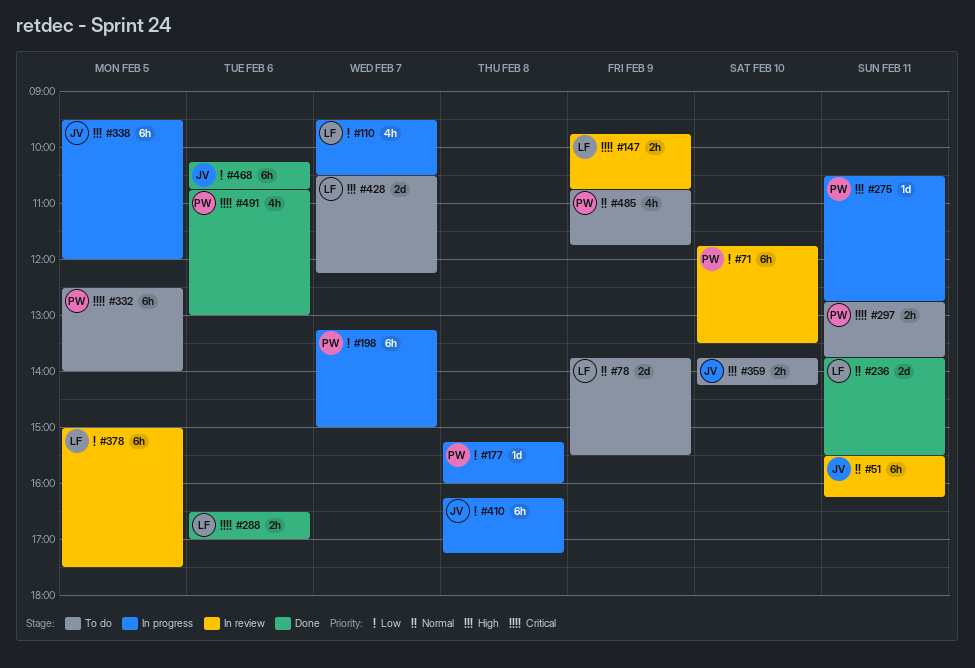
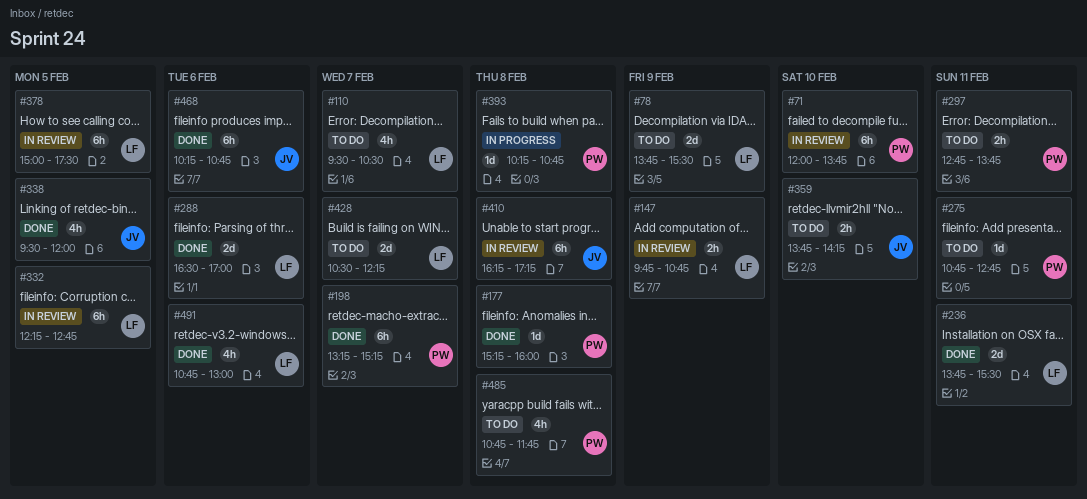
#51: present -> none
#71, begins: 11:45 -> 12:00
#71, ends: 13:30 -> 13:45
#110, status: In progress -> To do
#177, status: In progress -> Done
#198, status: In progress -> Done
#198, ends: 15:00 -> 15:15
#275, status: In progress -> To do
#275, begins: 10:30 -> 10:45
#288, estimate: 2h -> 2d
#332, status: To do -> In review
#332, owner: PW -> LF
#332, begins: 12:30 -> 12:15
#332, ends: 14:00 -> 12:45
#338, status: In progress -> Done
#338, estimate: 6h -> 4h
#393: none -> present
#410, status: In progress -> In review
#485, day: Feb 9 -> Feb 8
#491, owner: PW -> LF

